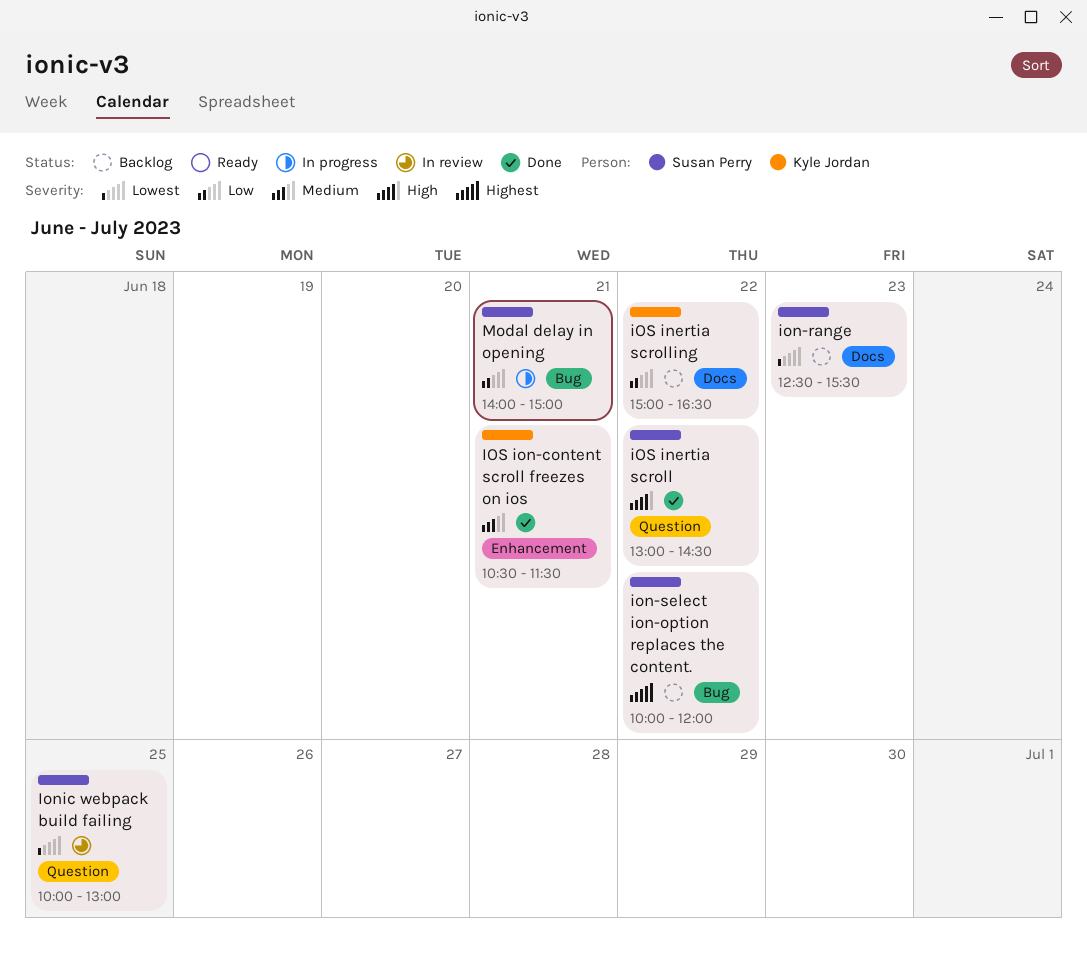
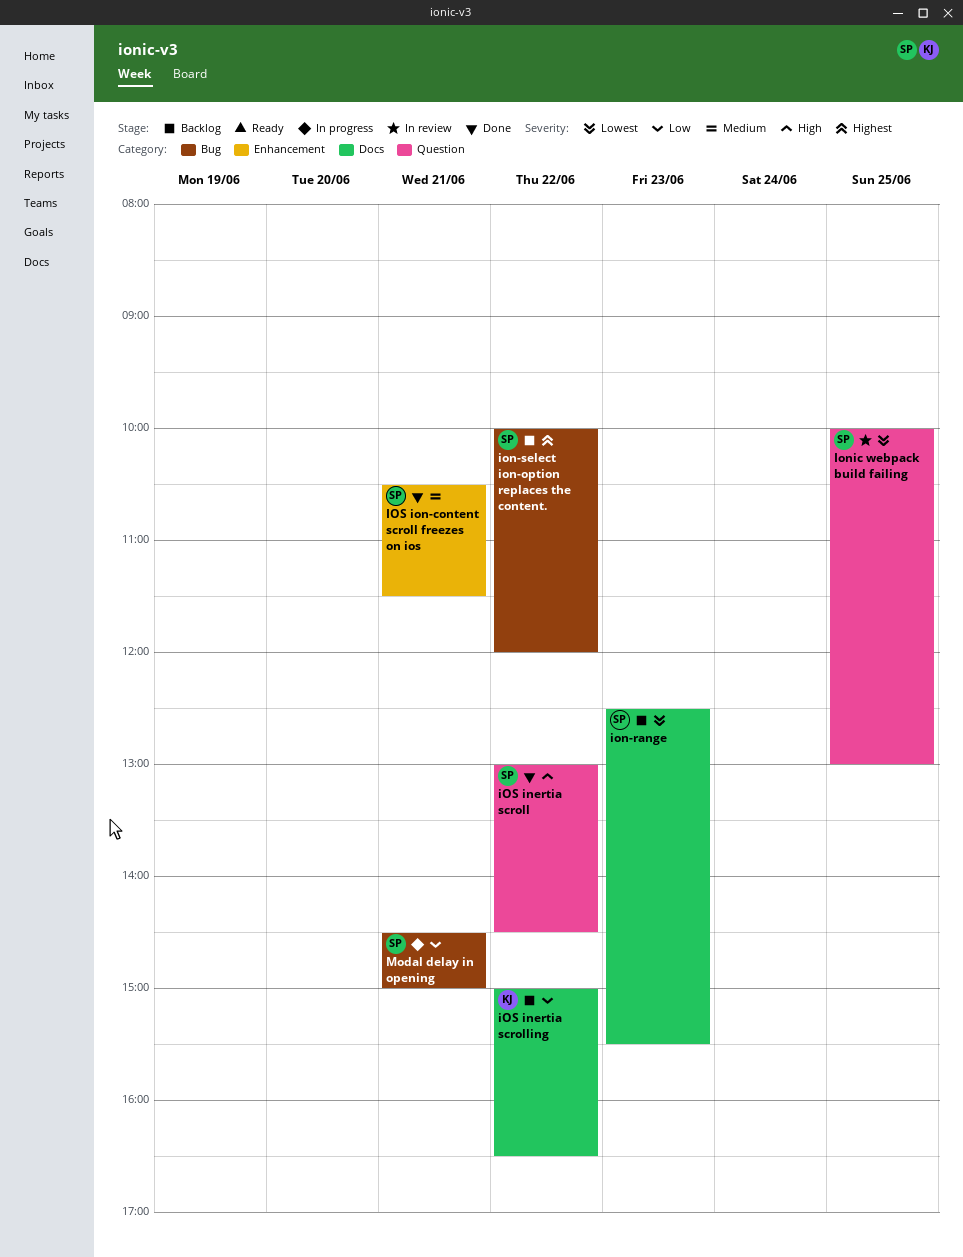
IOS ion-content scroll freezes on ios, owner: Kyle Jordan -> Susan Perry
Modal delay in opening, begins: 14:00 -> 14:30

